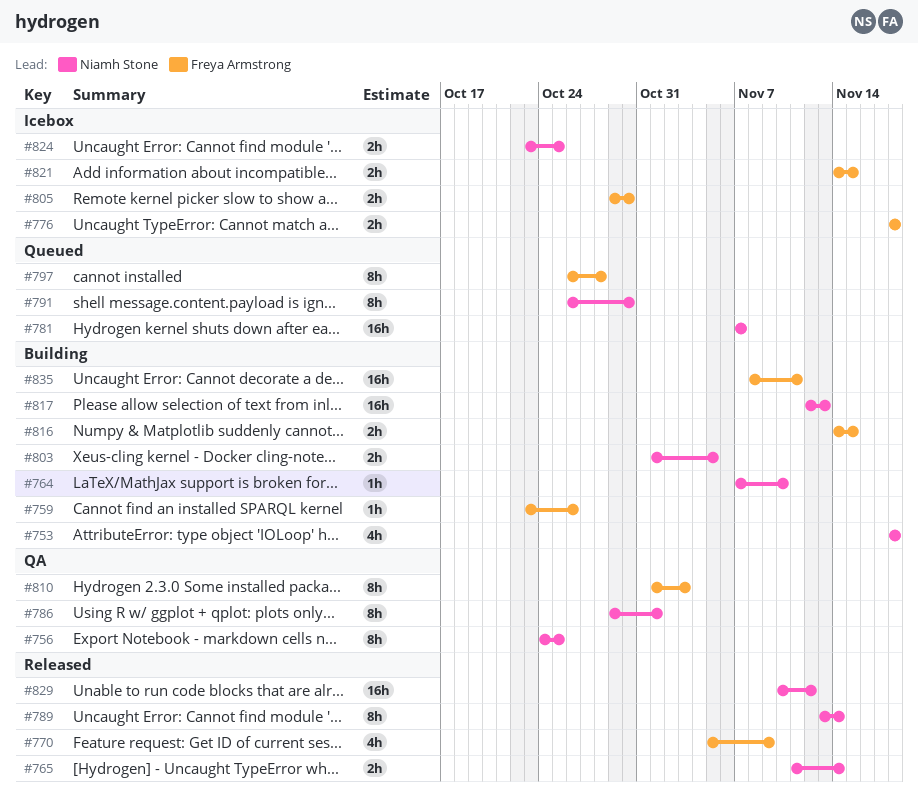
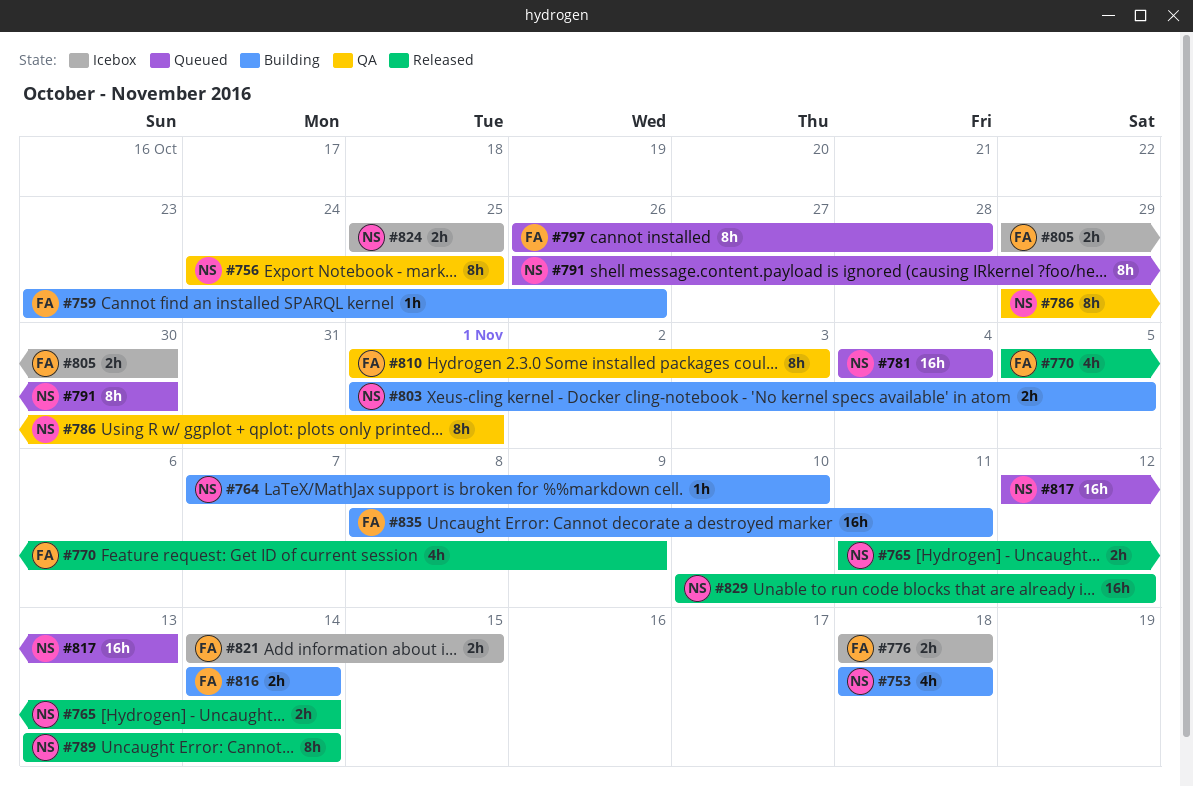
#781, start: Nov 7 -> Nov 4
#781, due: Nov 7 -> Nov 4
#816, due: Nov 15 -> Nov 14
#817, status: Building -> Queued
#824, start: Oct 23 -> Oct 25

